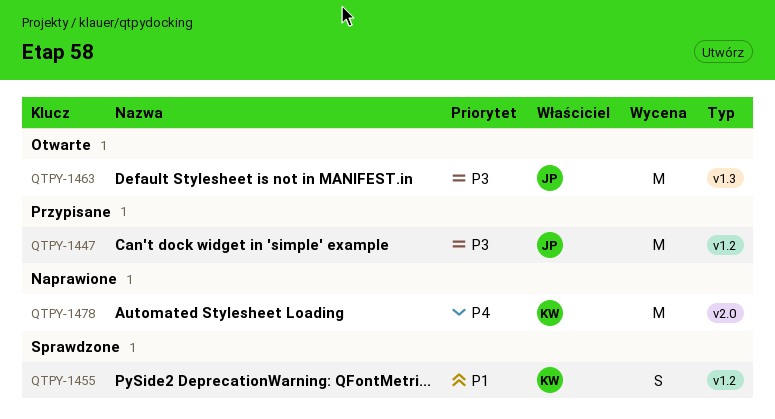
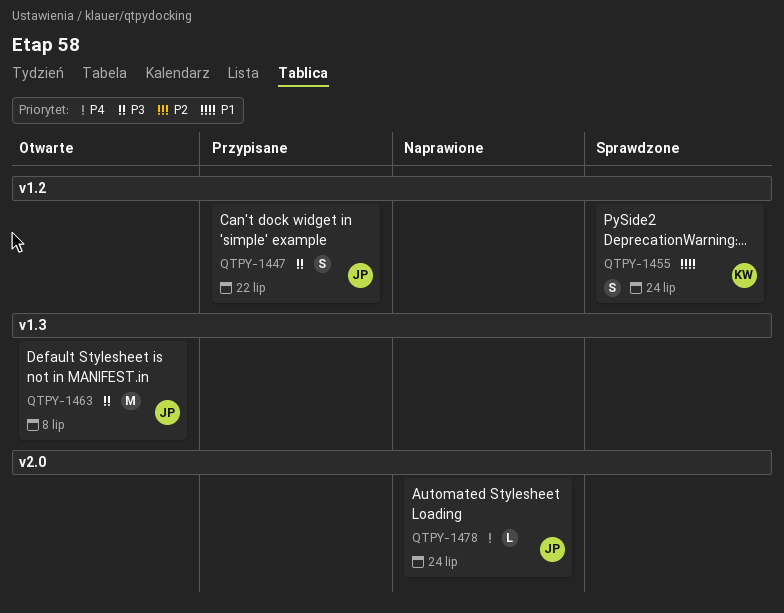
QTPY-1447, estimate: M -> S
QTPY-1478, owner: KW -> JP
QTPY-1478, estimate: M -> L

